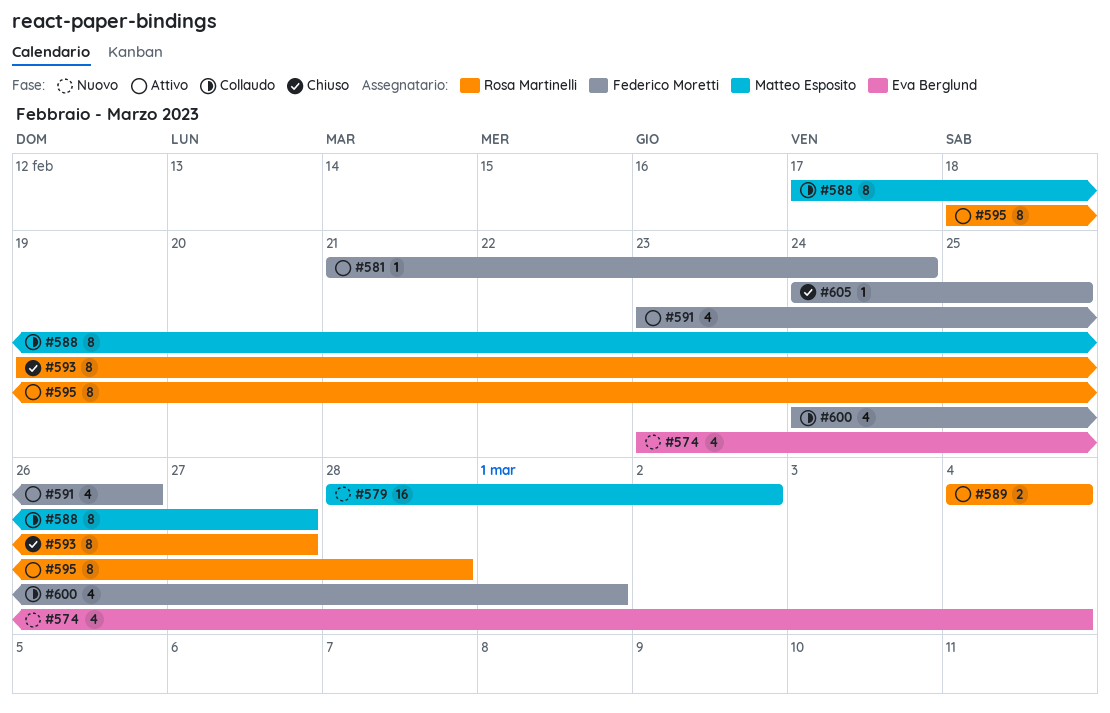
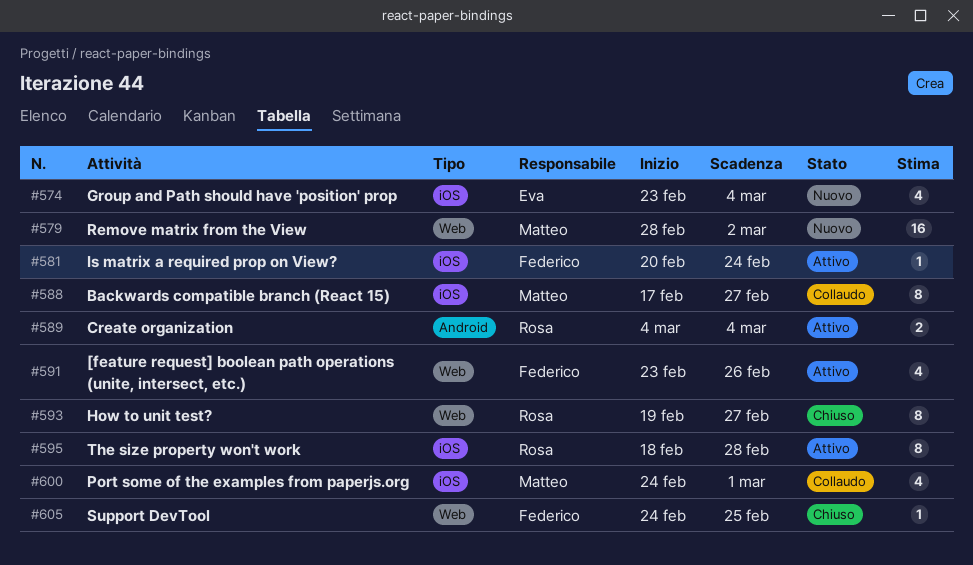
#581, start: Feb 21 -> Feb 20
#600, owner: Federico Moretti -> Matteo Esposito

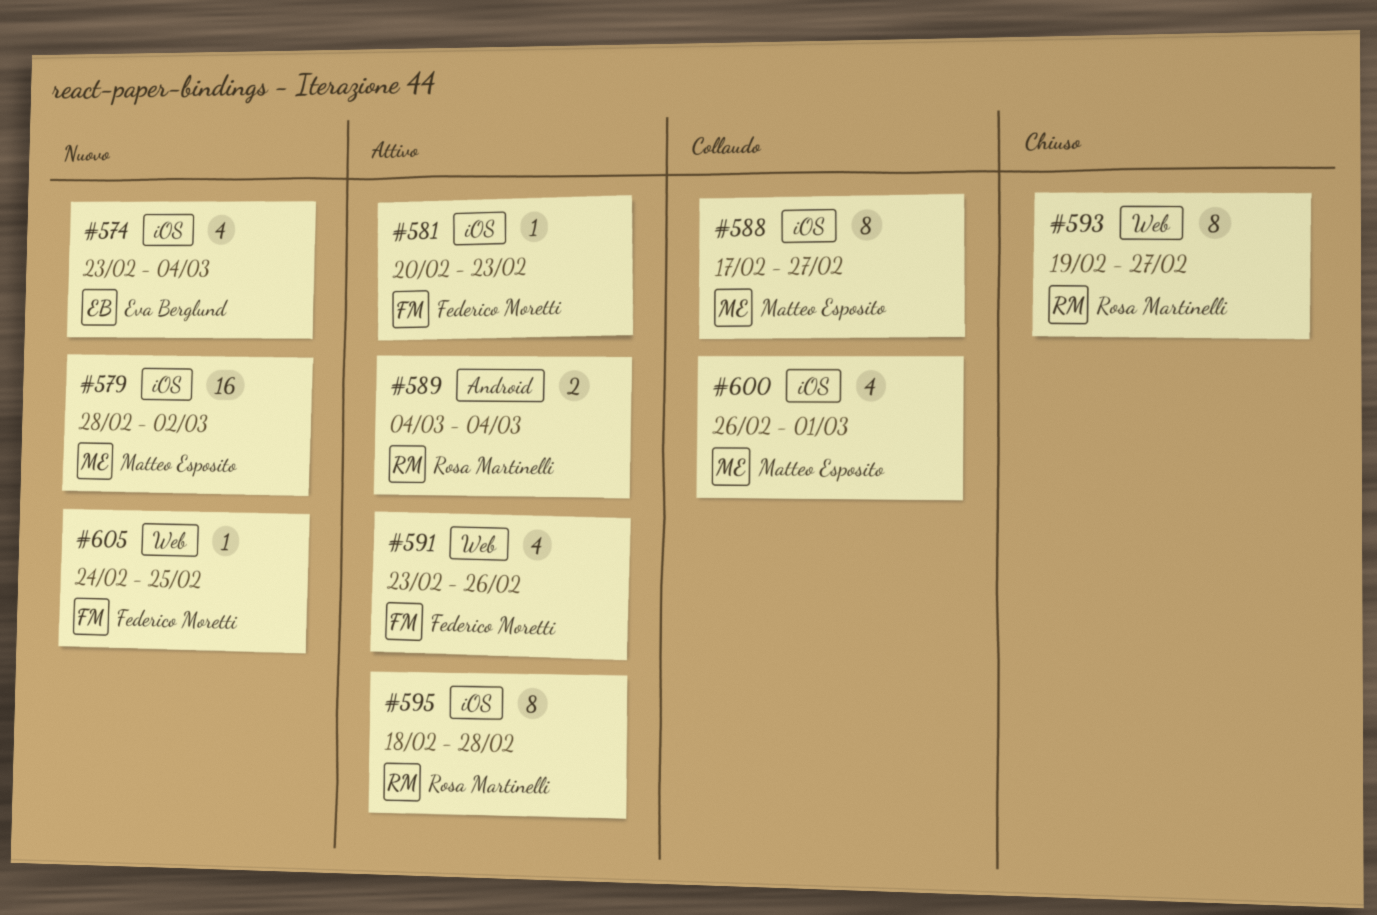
#579, label: Web -> iOS
#581, due: Feb 24 -> Feb 23
#600, start: Feb 24 -> Feb 26
#605, status: Chiuso -> Nuovo

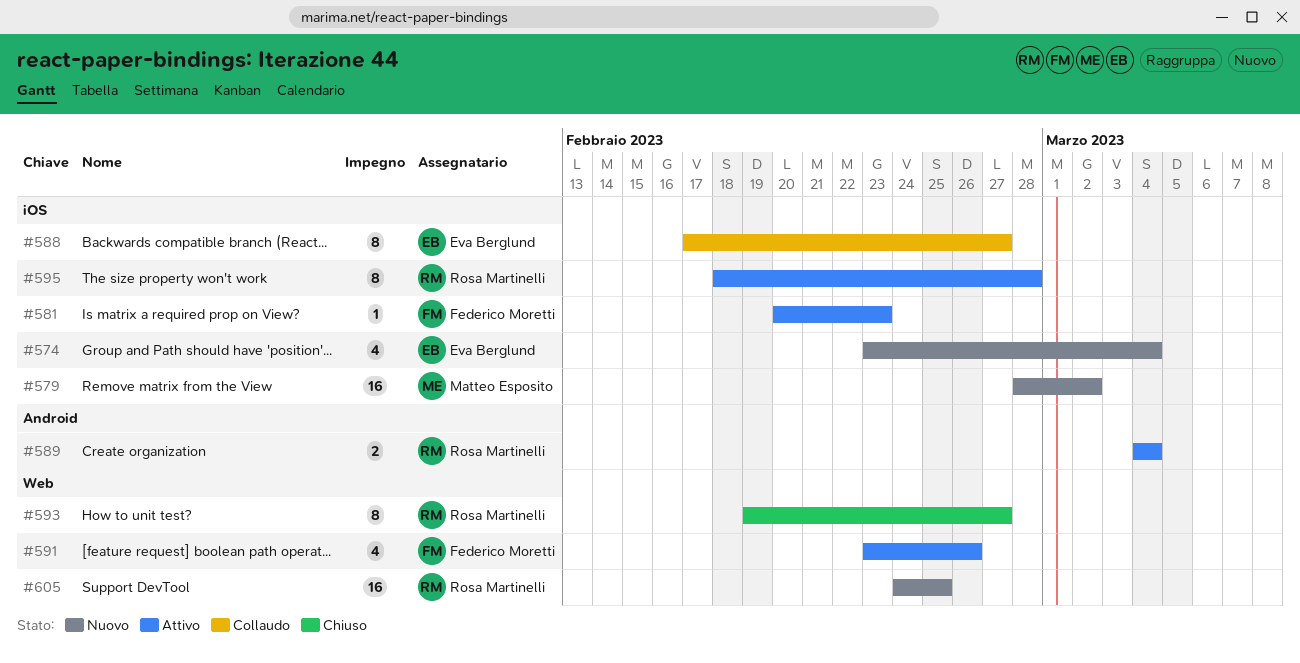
#588, owner: Matteo Esposito -> Eva Berglund
#600: present -> none
#605, owner: Federico Moretti -> Rosa Martinelli
#605, estimate: 1 -> 16

